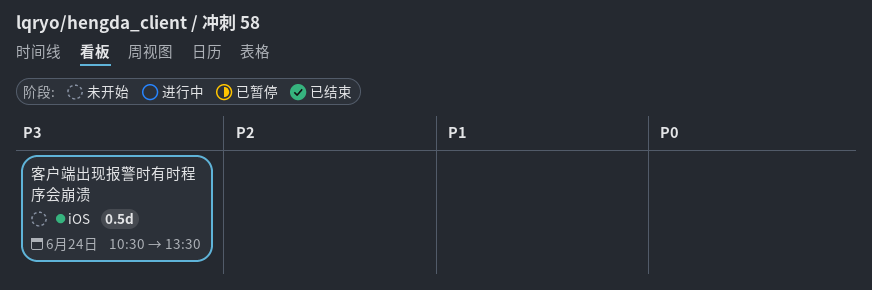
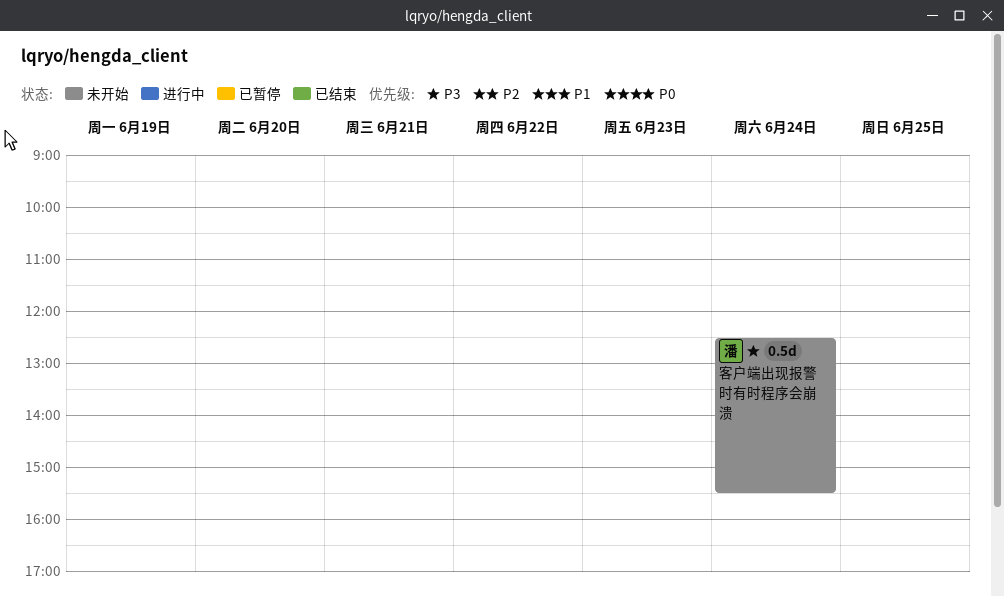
客户端出现报警时有时程序会崩溃, begins: 10:30 -> 12:30
客户端出现报警时有时程序会崩溃, ends: 13:30 -> 15:30

